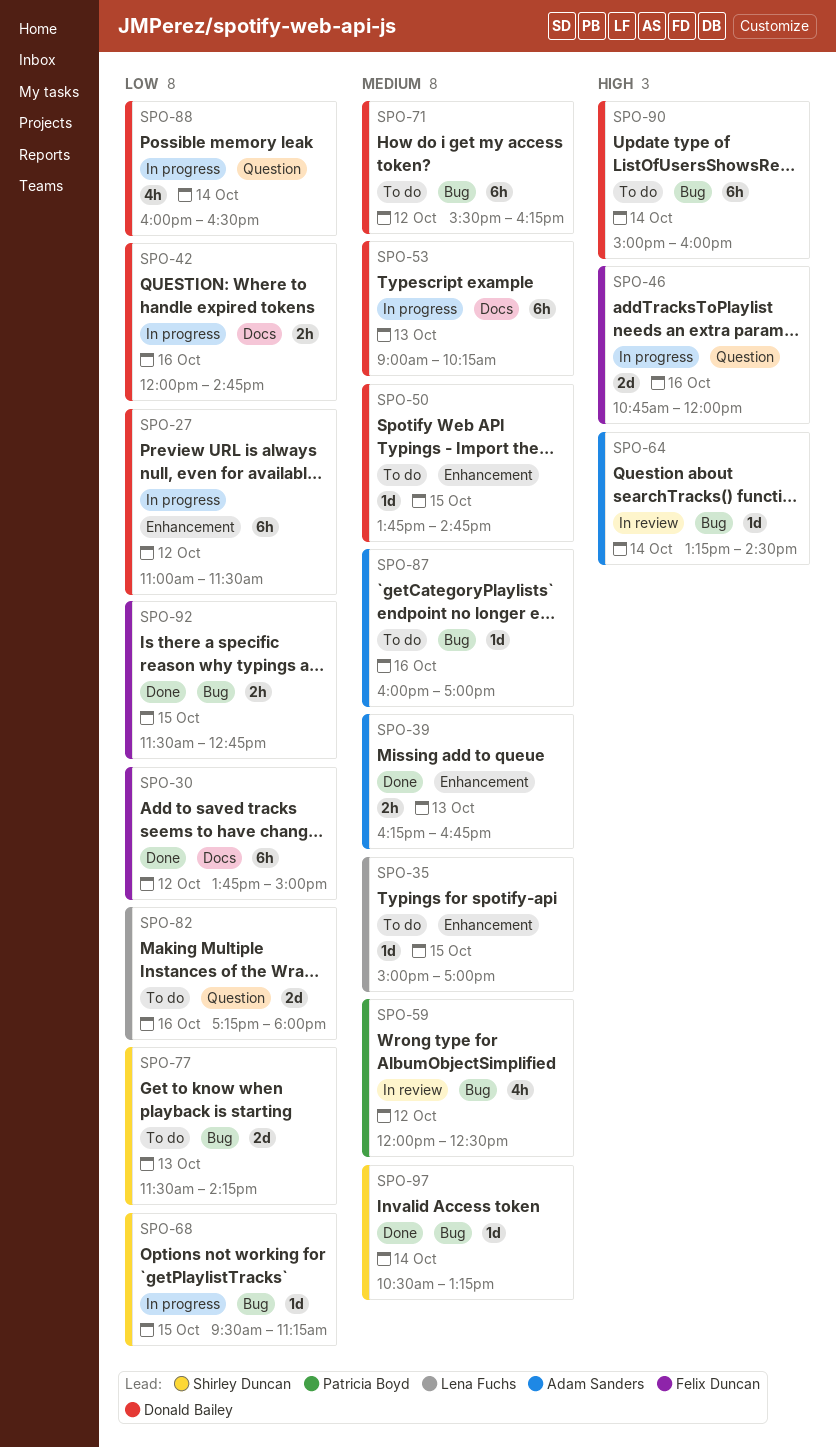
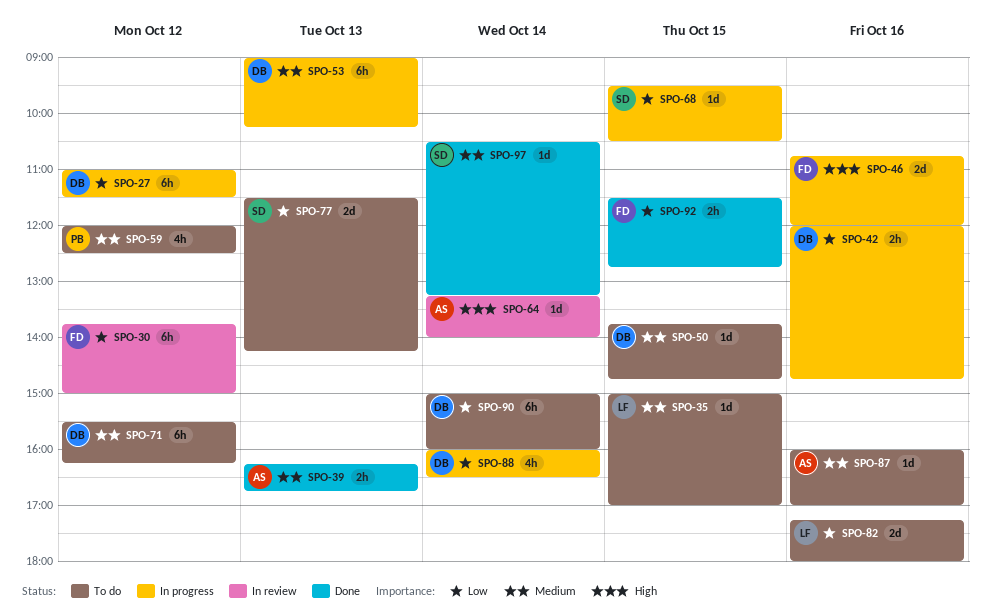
SPO-30, status: Done -> In review
SPO-59, status: In review -> To do
SPO-64, ends: 14:30 -> 14:00
SPO-68, ends: 11:15 -> 10:30
SPO-90, priority: High -> Low

